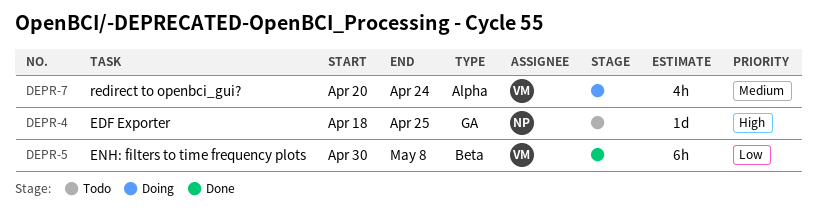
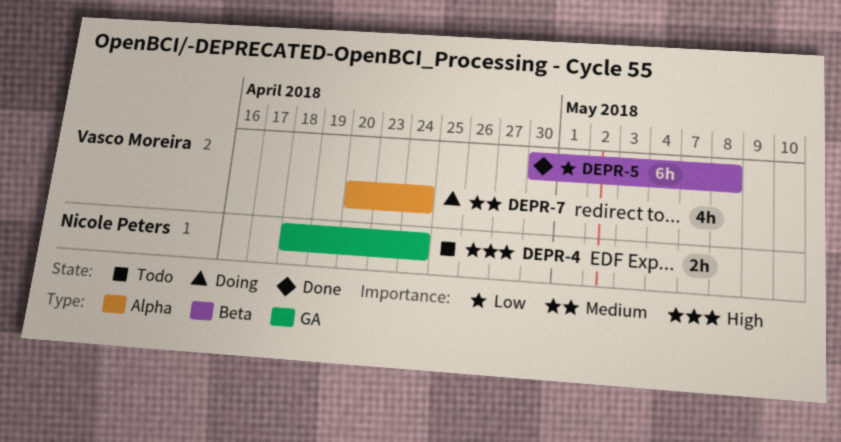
DEPR-4, estimate: 1d -> 2h
DEPR-4, due: Apr 25 -> Apr 24

